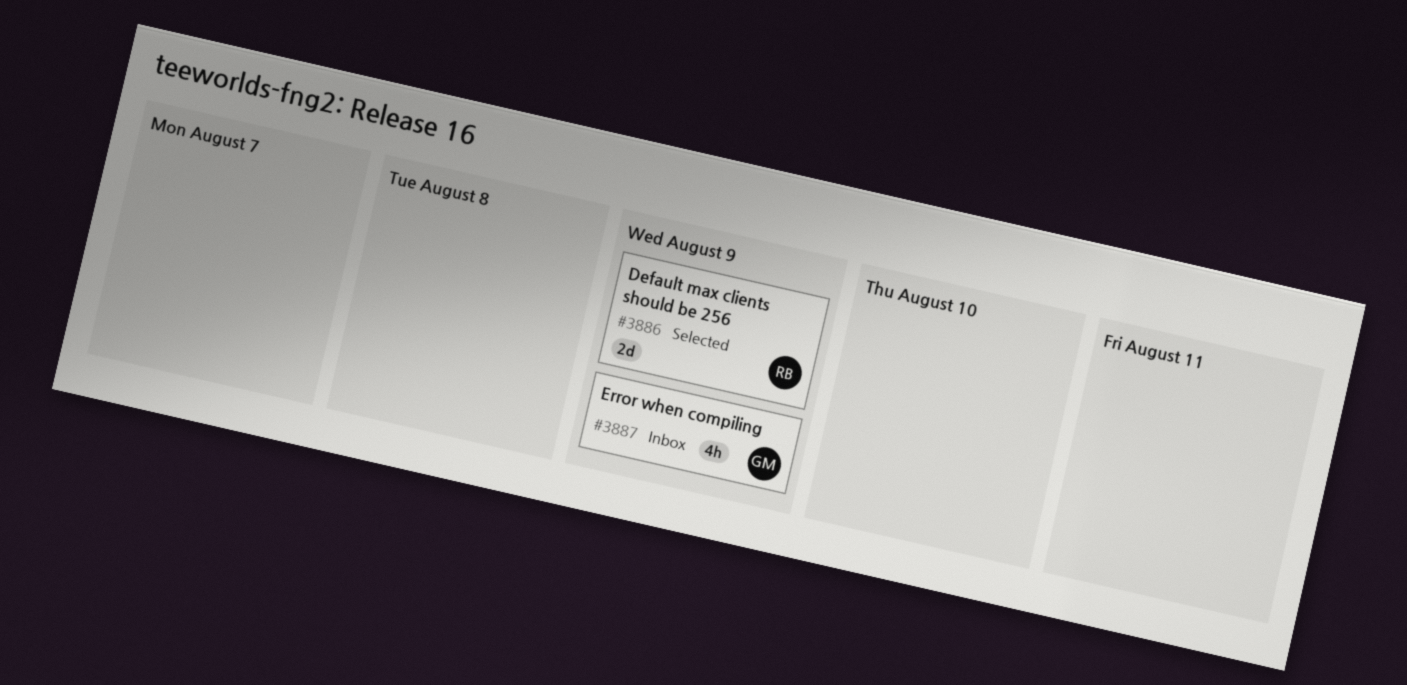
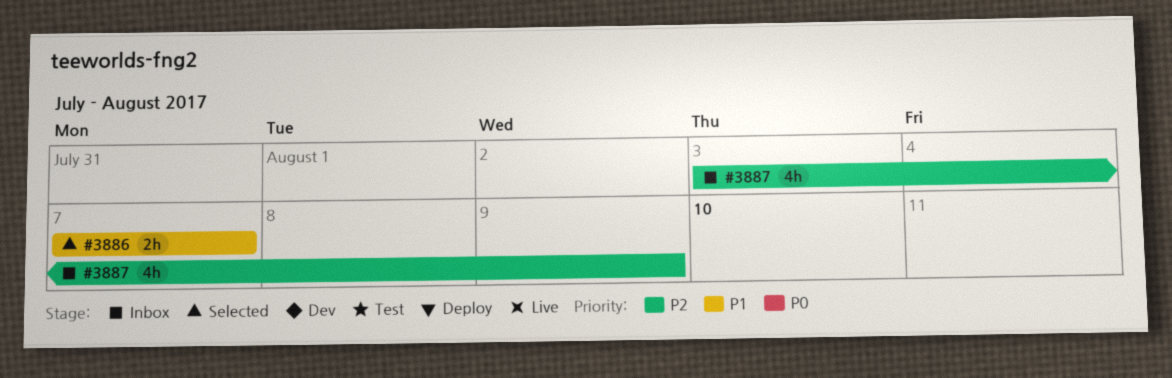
#3886, estimate: 2d -> 2h
#3886, due: Aug 9 -> Aug 7

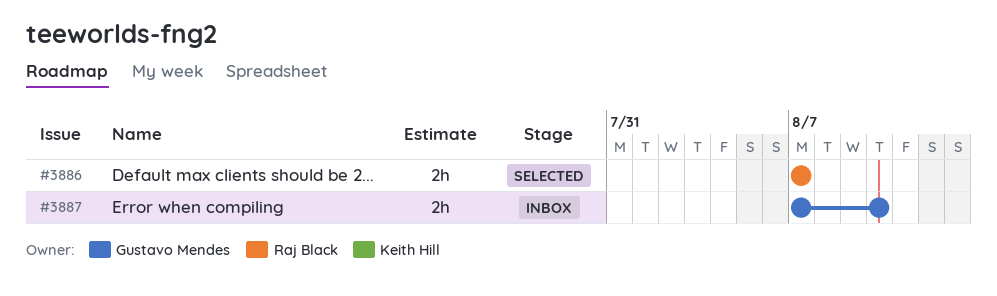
#3887, estimate: 4h -> 2h
#3887, start: Aug 3 -> Aug 7
#3887, due: Aug 9 -> Aug 10

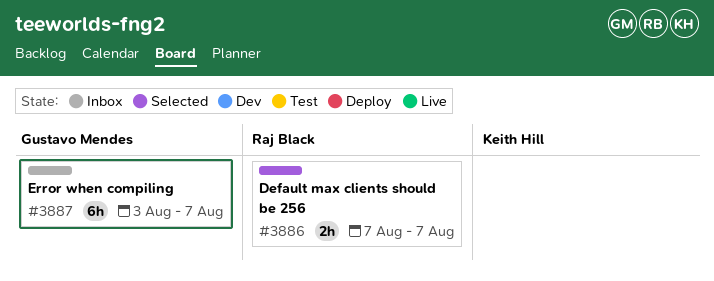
#3887, estimate: 2h -> 6h
#3887, start: Aug 7 -> Aug 3
#3887, due: Aug 10 -> Aug 7

